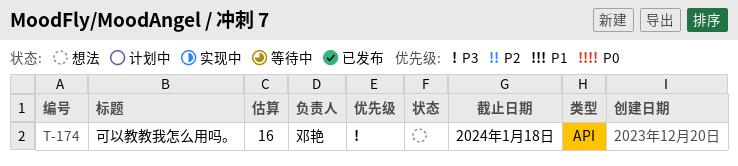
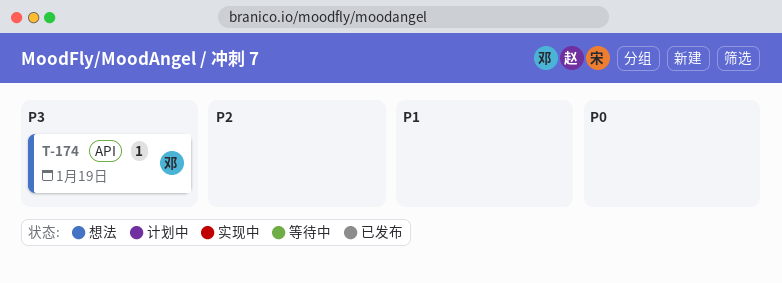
T-174, estimate: 16 -> 1
T-174, due: Jan 18 -> Jan 19

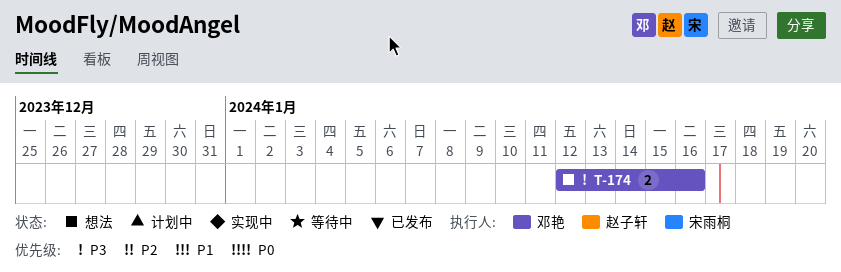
T-174, estimate: 1 -> 2
T-174, due: Jan 19 -> Jan 16

